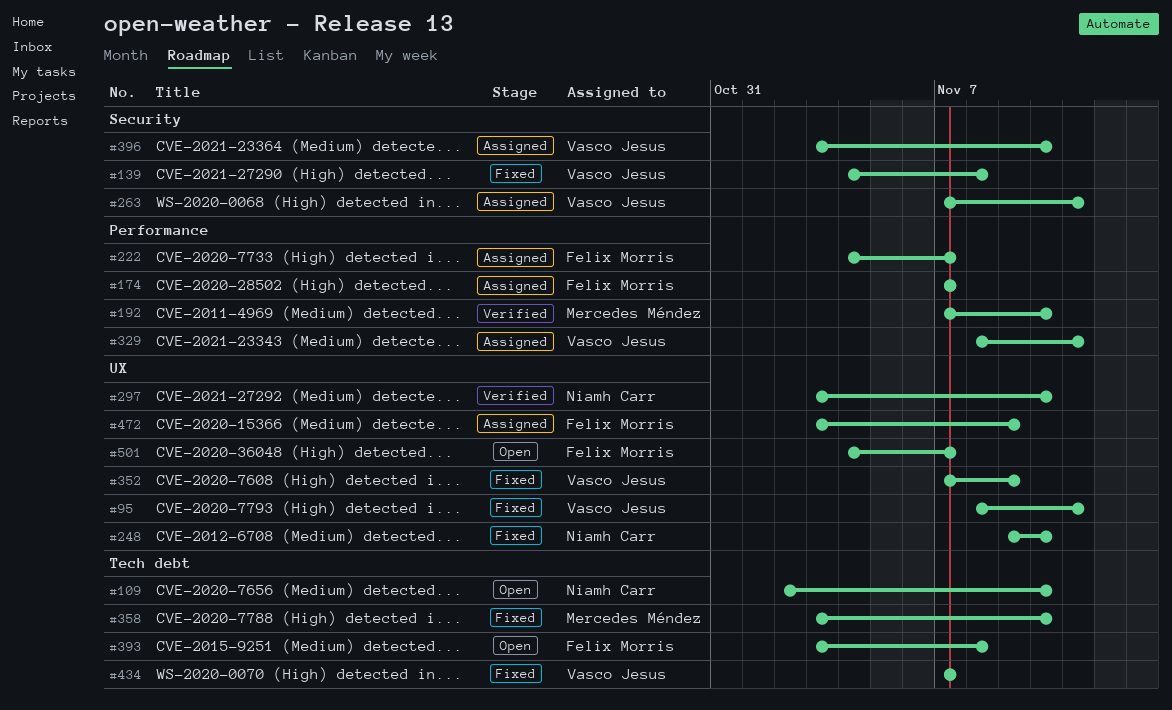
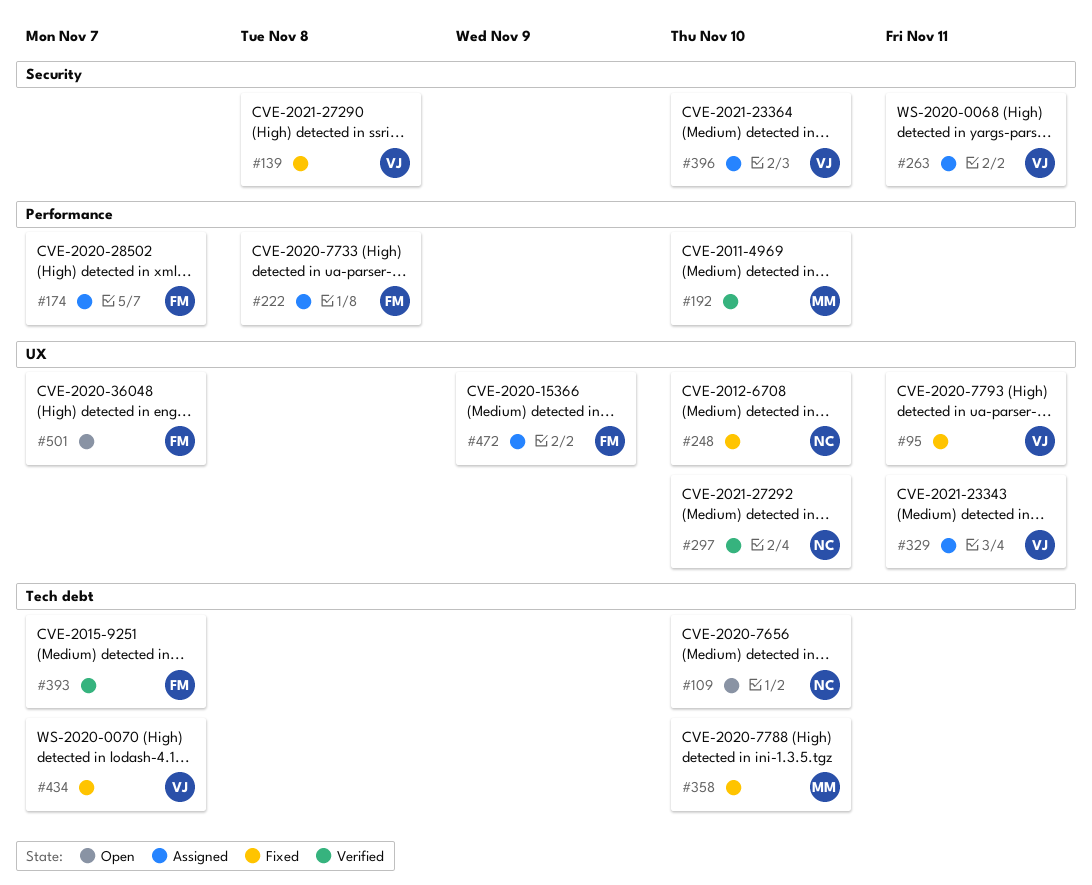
#222, due: Nov 7 -> Nov 8
#329, label: Performance -> UX
#352: present -> none
#393, status: Open -> Verified
#393, due: Nov 8 -> Nov 7

